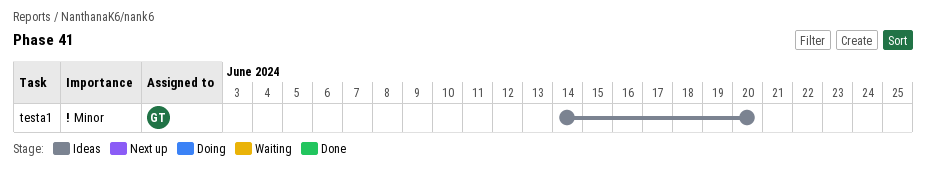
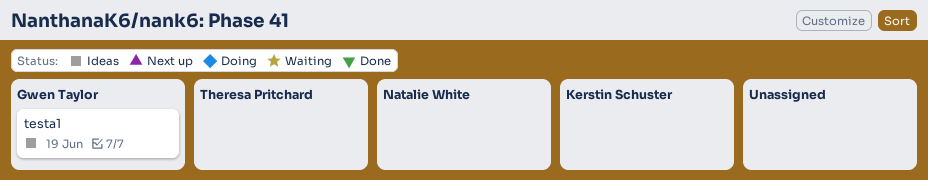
testa1, due: Jun 20 -> Jun 19

